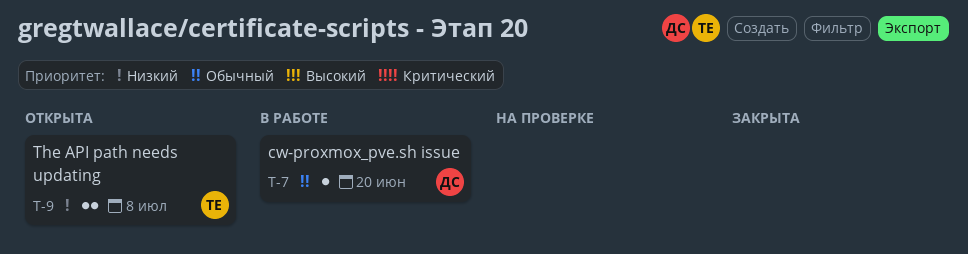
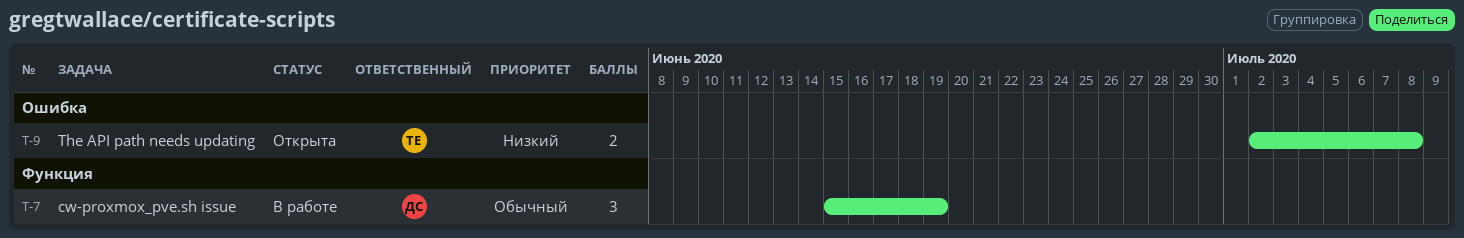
T-7, estimate: 1 -> 3
T-7, due: Jun 20 -> Jun 19

